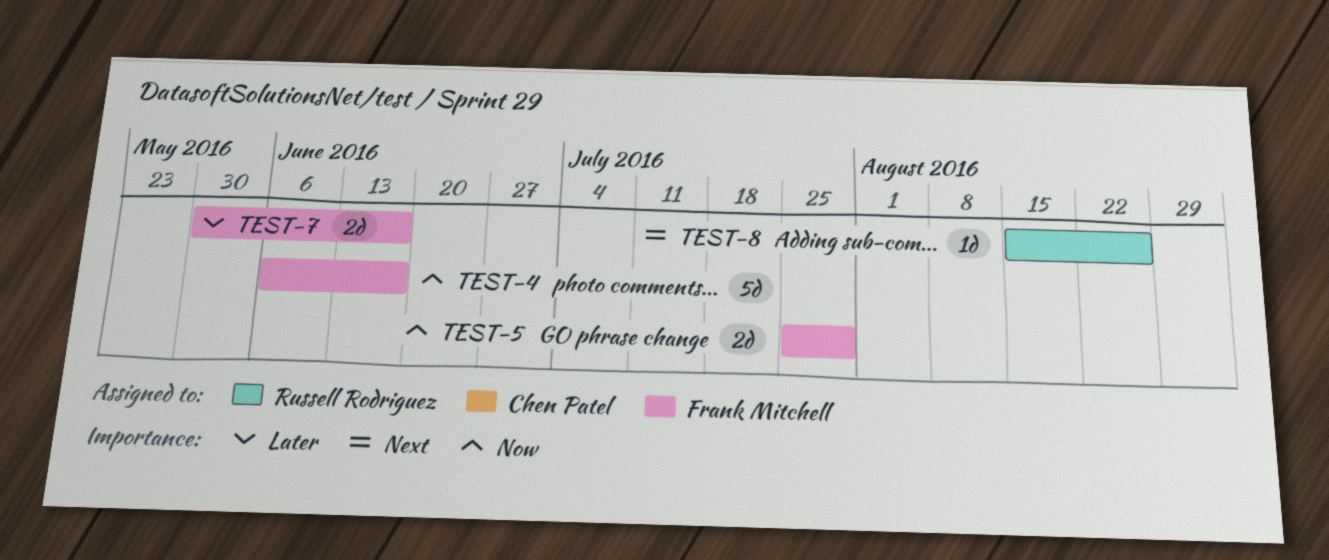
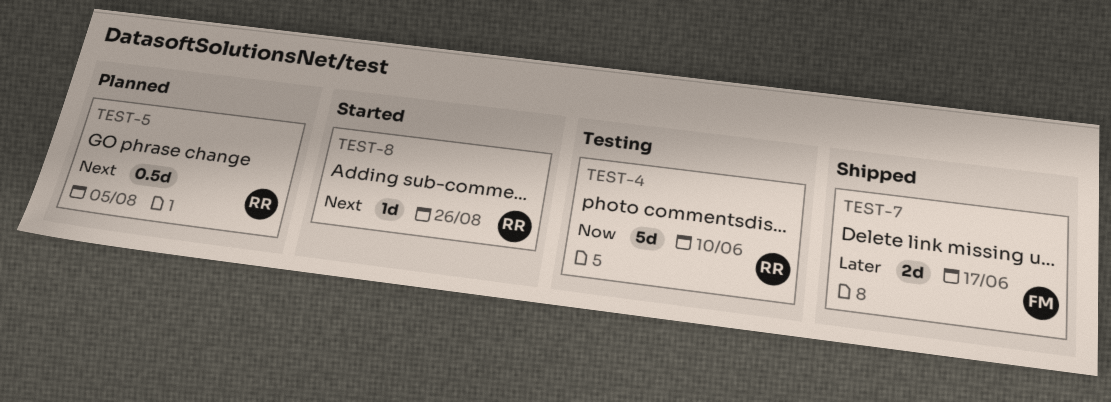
TEST-4, owner: Frank Mitchell -> Russell Rodriguez
TEST-4, due: Jun 17 -> Jun 10
TEST-5, owner: Frank Mitchell -> Russell Rodriguez
TEST-5, priority: Now -> Next
TEST-5, estimate: 2d -> 0.5d
TEST-5, due: Jul 29 -> Aug 5

